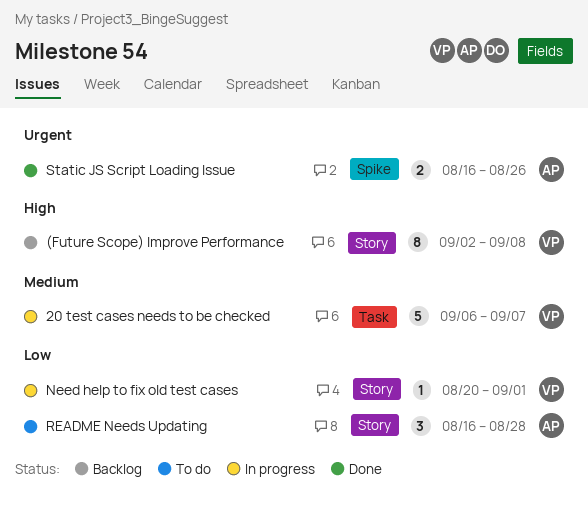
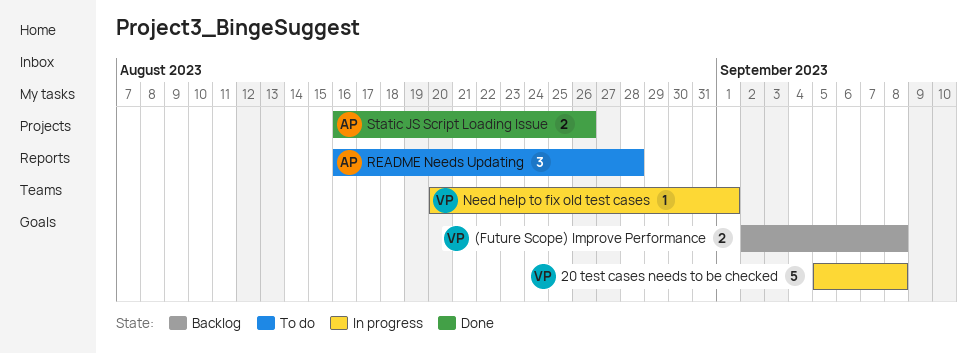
(Future Scope) Improve Performance, estimate: 8 -> 2
20 test cases needs to be checked, start: Sep 6 -> Sep 5
20 test cases needs to be checked, due: Sep 7 -> Sep 8

